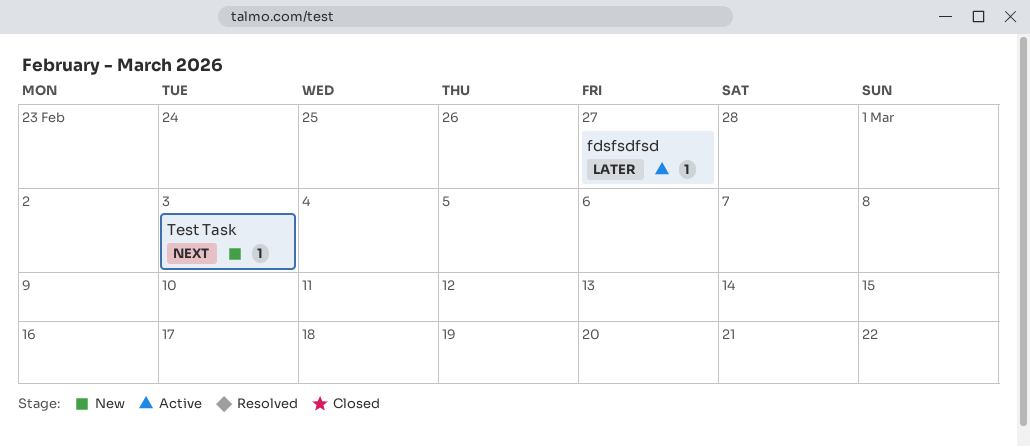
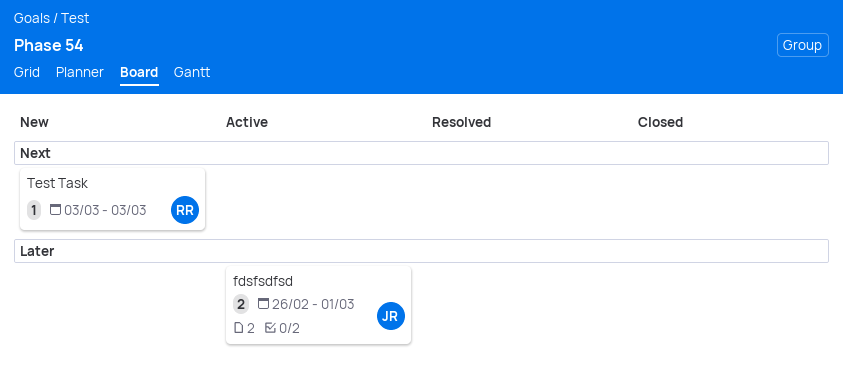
fdsfsdfsd, estimate: 1 -> 2
fdsfsdfsd, due: Feb 27 -> Mar 1

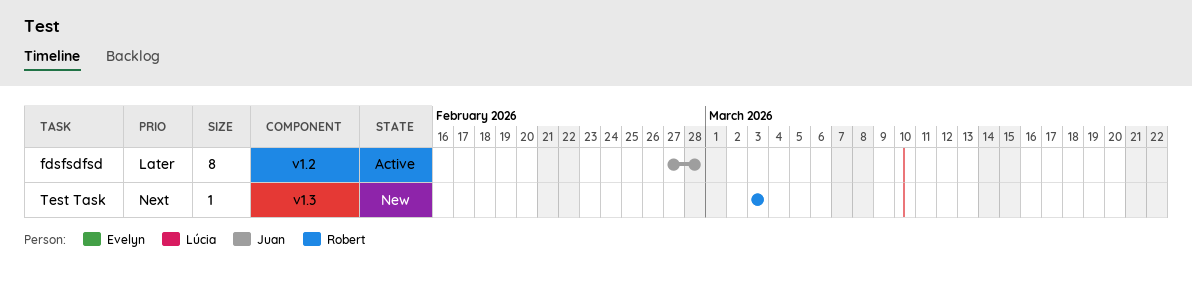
fdsfsdfsd, estimate: 2 -> 8
fdsfsdfsd, start: Feb 26 -> Feb 27
fdsfsdfsd, due: Mar 1 -> Feb 28

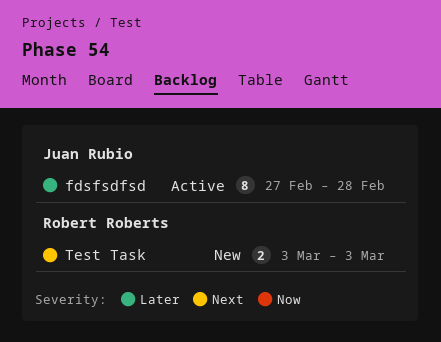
Test Task, estimate: 1 -> 2

